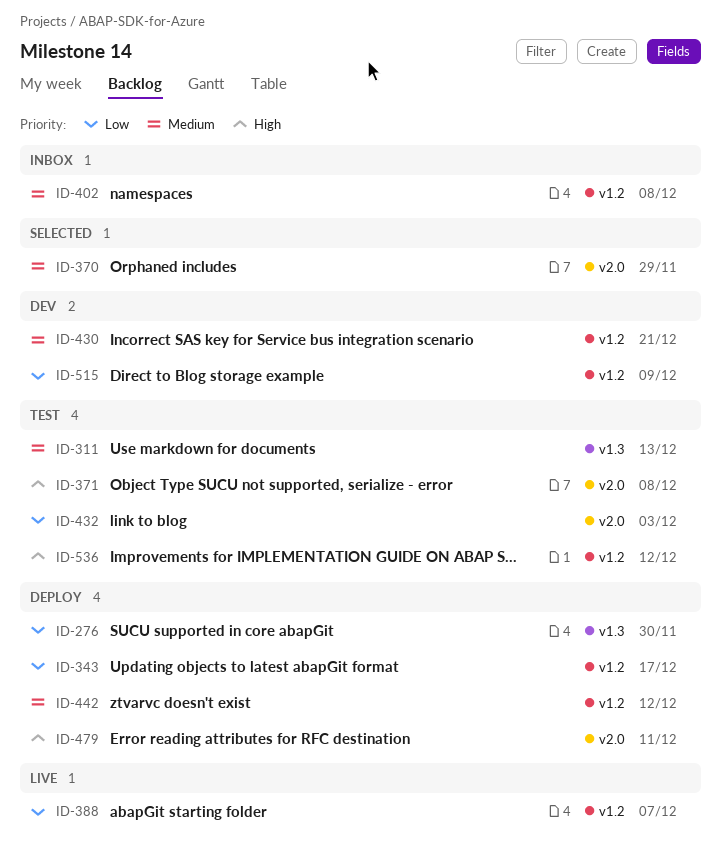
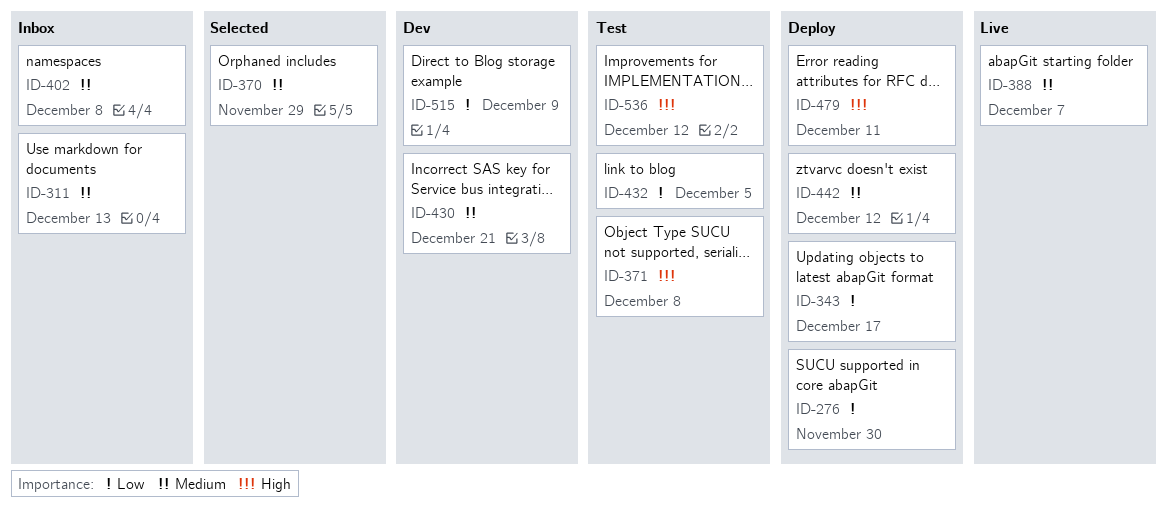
ID-311, status: Test -> Inbox
ID-388, priority: Low -> Medium
ID-432, due: Dec 3 -> Dec 5

